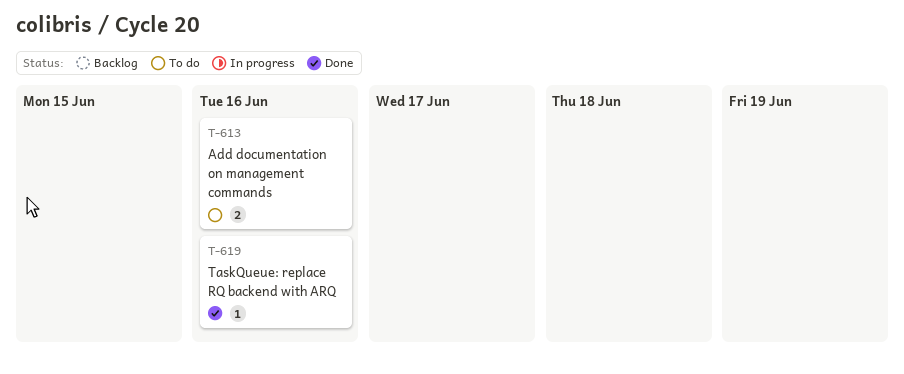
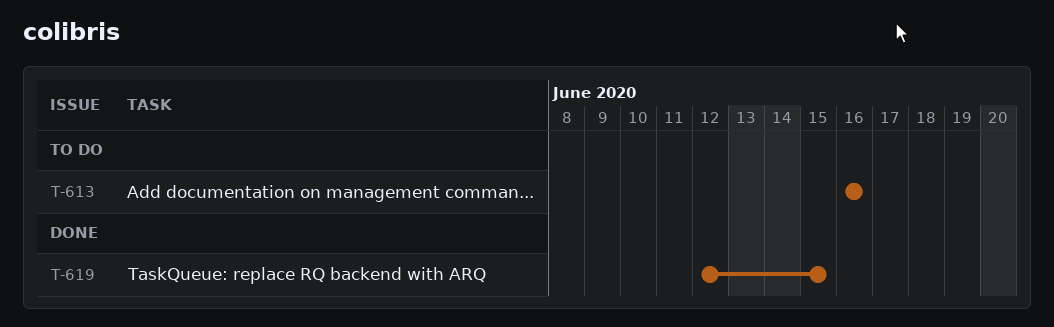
T-619, due: Jun 16 -> Jun 15

